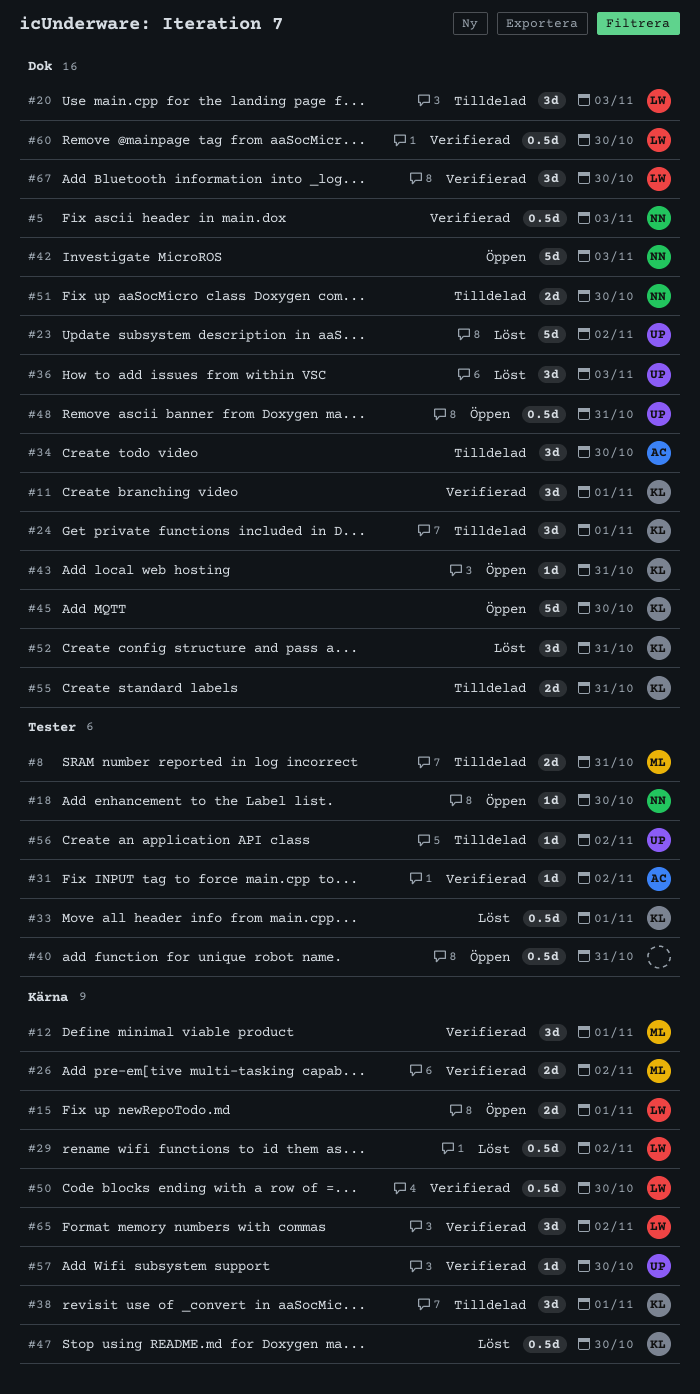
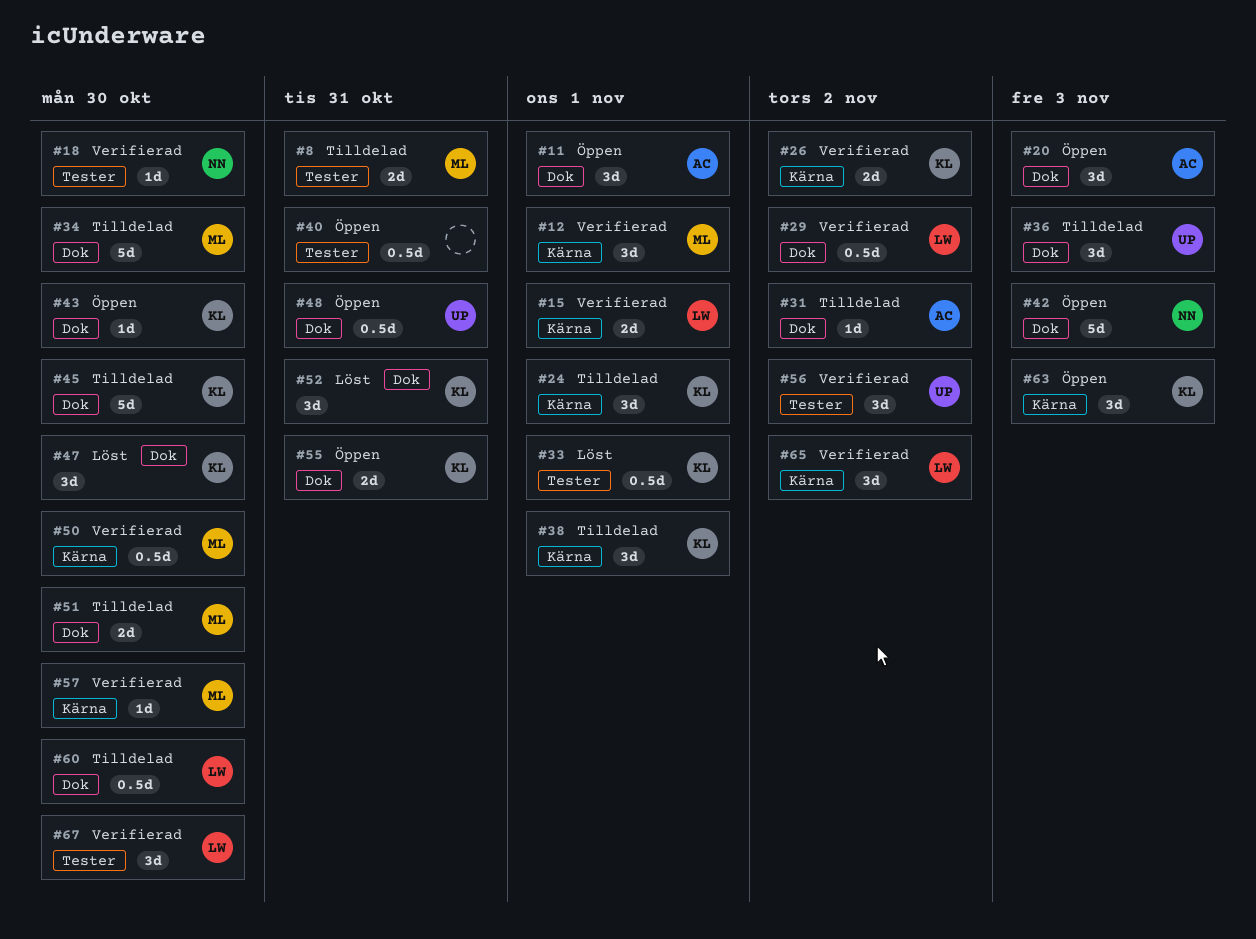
#5: present -> none
#11, status: Verifierad -> Öppen
#11, owner: KL -> AC
#15, status: Öppen -> Verifierad
#18, status: Öppen -> Verifierad
#20, status: Tilldelad -> Öppen
#20, owner: LW -> AC
#23: present -> none
#24, label: Dok -> Kärna
#26, owner: ML -> KL
#29, status: Löst -> Verifierad
#29, label: Kärna -> Dok
#31, status: Verifierad -> Tilldelad
#31, label: Tester -> Dok
#34, owner: AC -> ML
#34, estimate: 3d -> 5d
#36, status: Löst -> Tilldelad
#43, due: Oct 31 -> Oct 30
#45, status: Öppen -> Tilldelad
#47, label: Kärna -> Dok
#47, estimate: 0.5d -> 3d
#50, owner: LW -> ML
#51, owner: NN -> ML
#55, status: Tilldelad -> Öppen
#56, status: Tilldelad -> Verifierad
#56, estimate: 1d -> 3d
#57, owner: UP -> ML
#60, status: Verifierad -> Tilldelad
#63: none -> present
#67, label: Dok -> Tester

